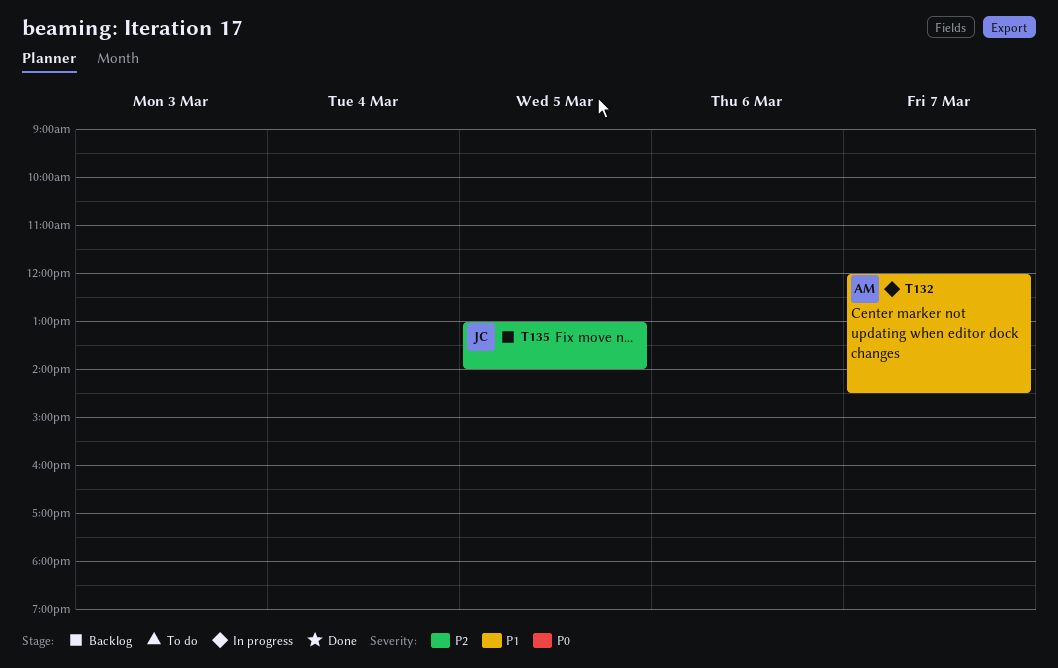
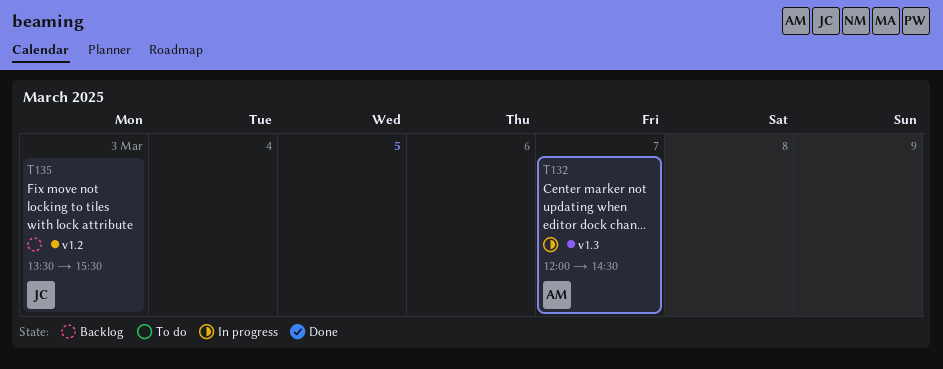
T135, day: Mar 5 -> Mar 3
T135, begins: 13:00 -> 13:30
T135, ends: 14:00 -> 15:30

